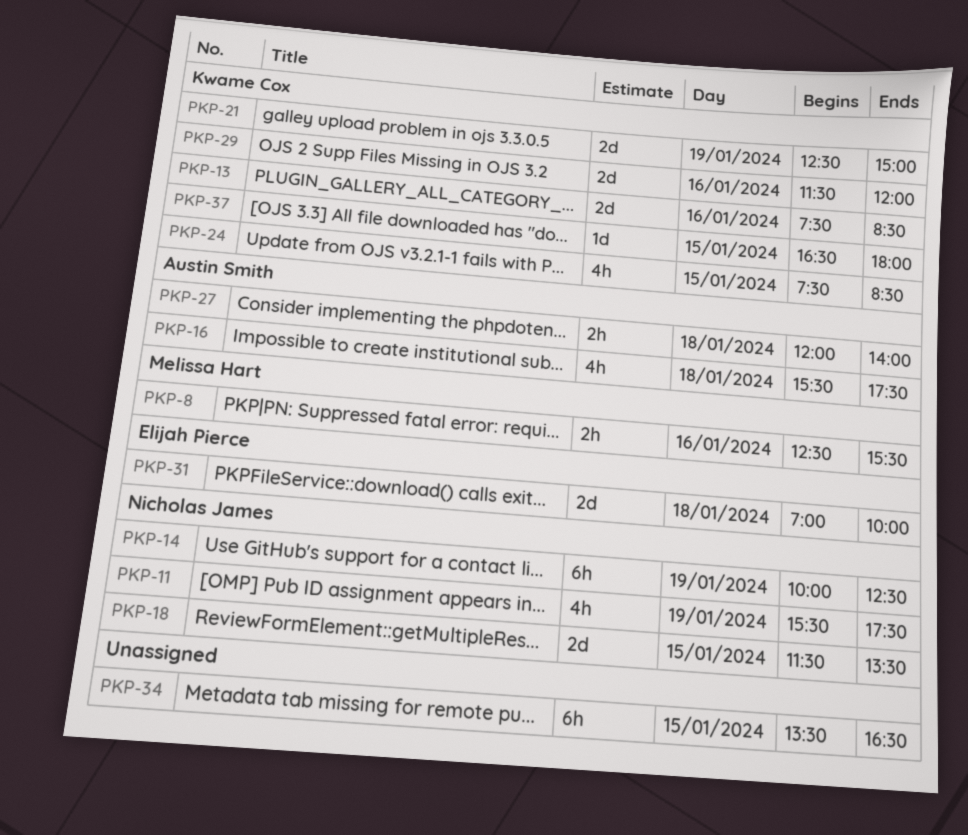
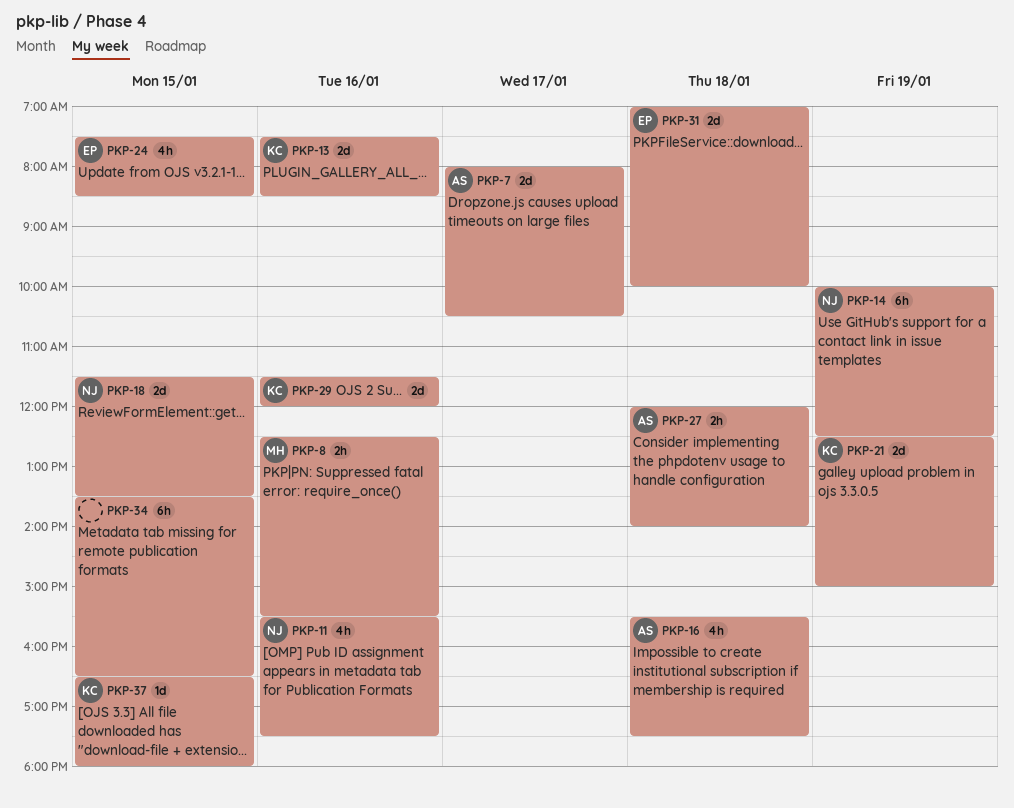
PKP-7: none -> present
PKP-11, day: Jan 19 -> Jan 16
PKP-24, owner: Kwame Cox -> Elijah Pierce

